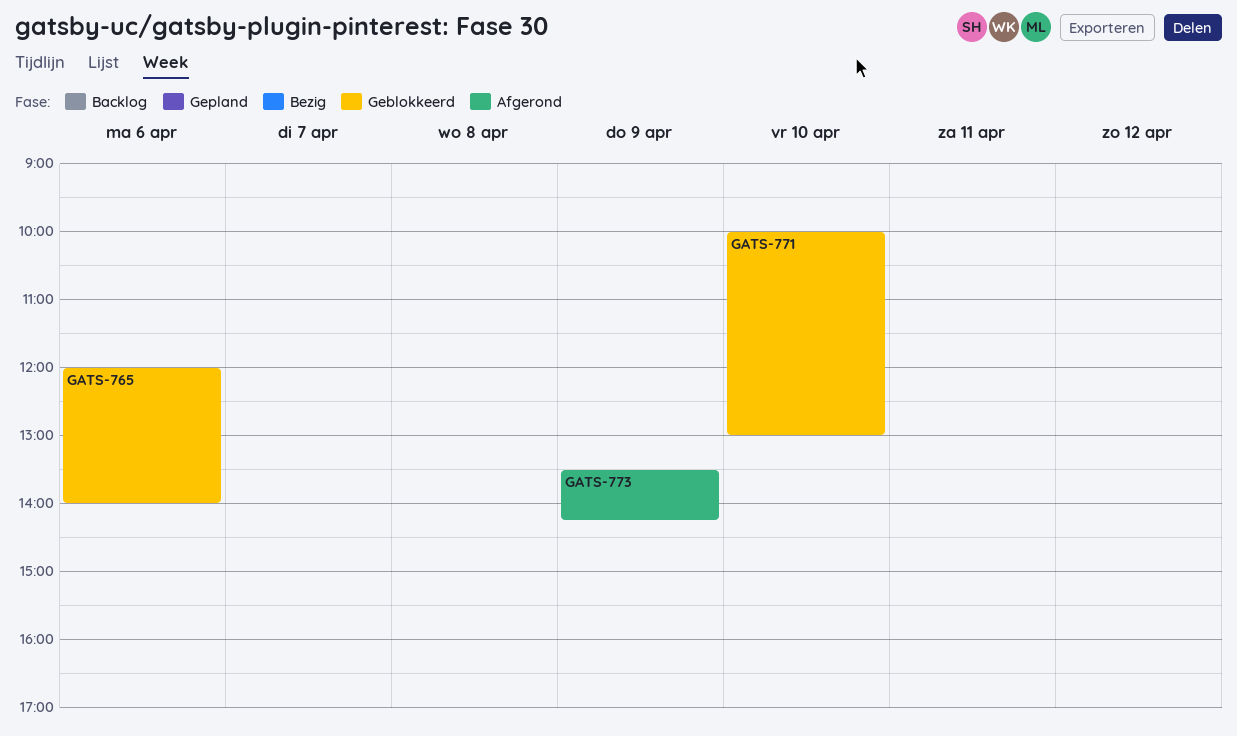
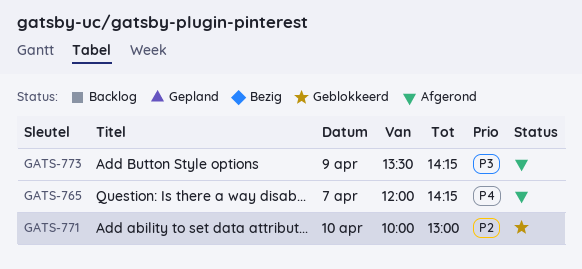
GATS-765, status: Geblokkeerd -> Afgerond
GATS-765, day: Apr 6 -> Apr 7
GATS-765, ends: 14:00 -> 14:15

